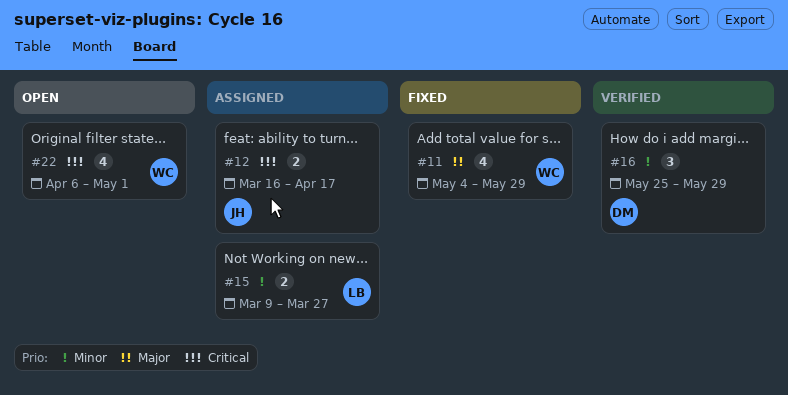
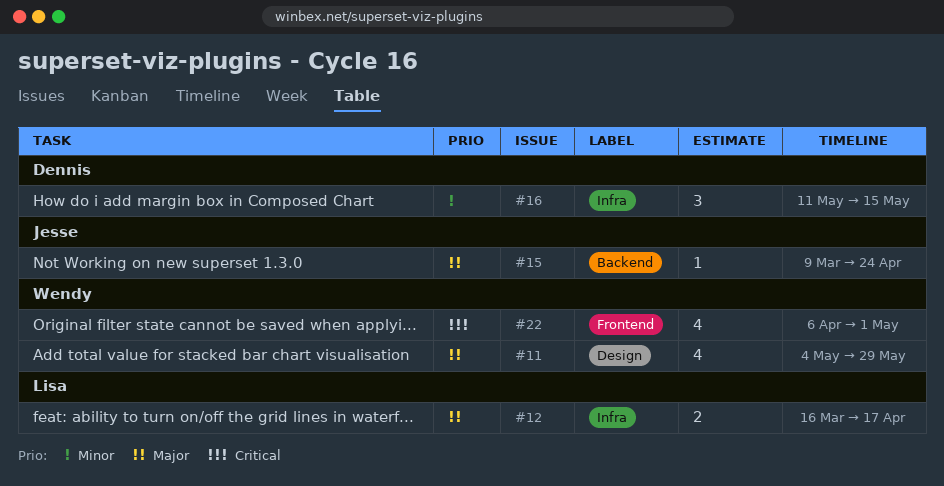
#12, owner: Jesse -> Lisa
#12, priority: Critical -> Major
#15, owner: Lisa -> Jesse
#15, priority: Minor -> Major
#15, estimate: 2 -> 1
#15, due: Mar 27 -> Apr 24
#16, start: May 25 -> May 11
#16, due: May 29 -> May 15

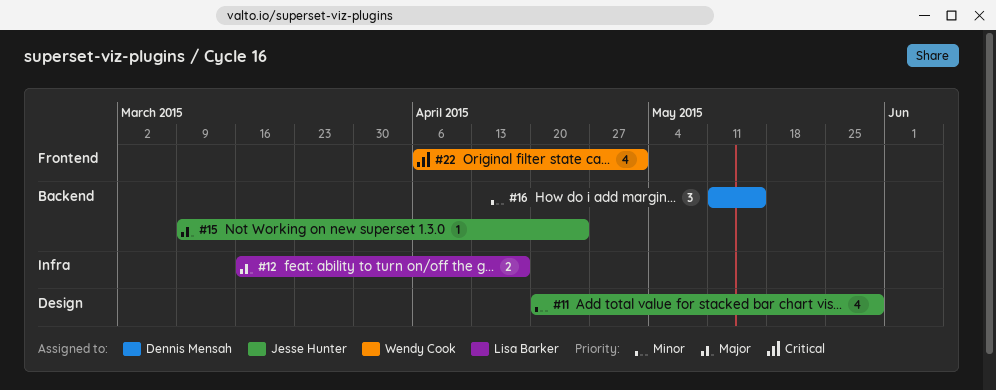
#11, owner: Wendy Cook -> Jesse Hunter
#11, priority: Major -> Minor
#11, start: May 4 -> Apr 20
#16, label: Infra -> Backend

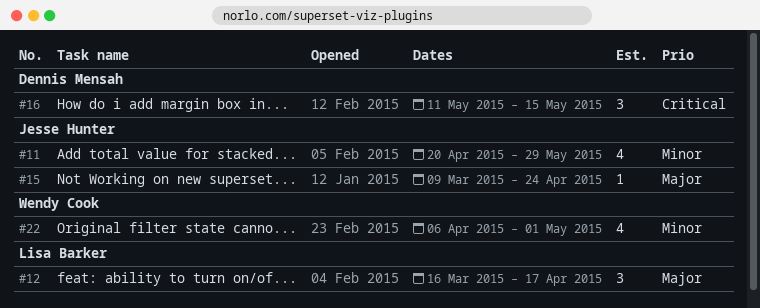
#12, estimate: 2 -> 3
#16, priority: Minor -> Critical
#22, priority: Critical -> Minor

